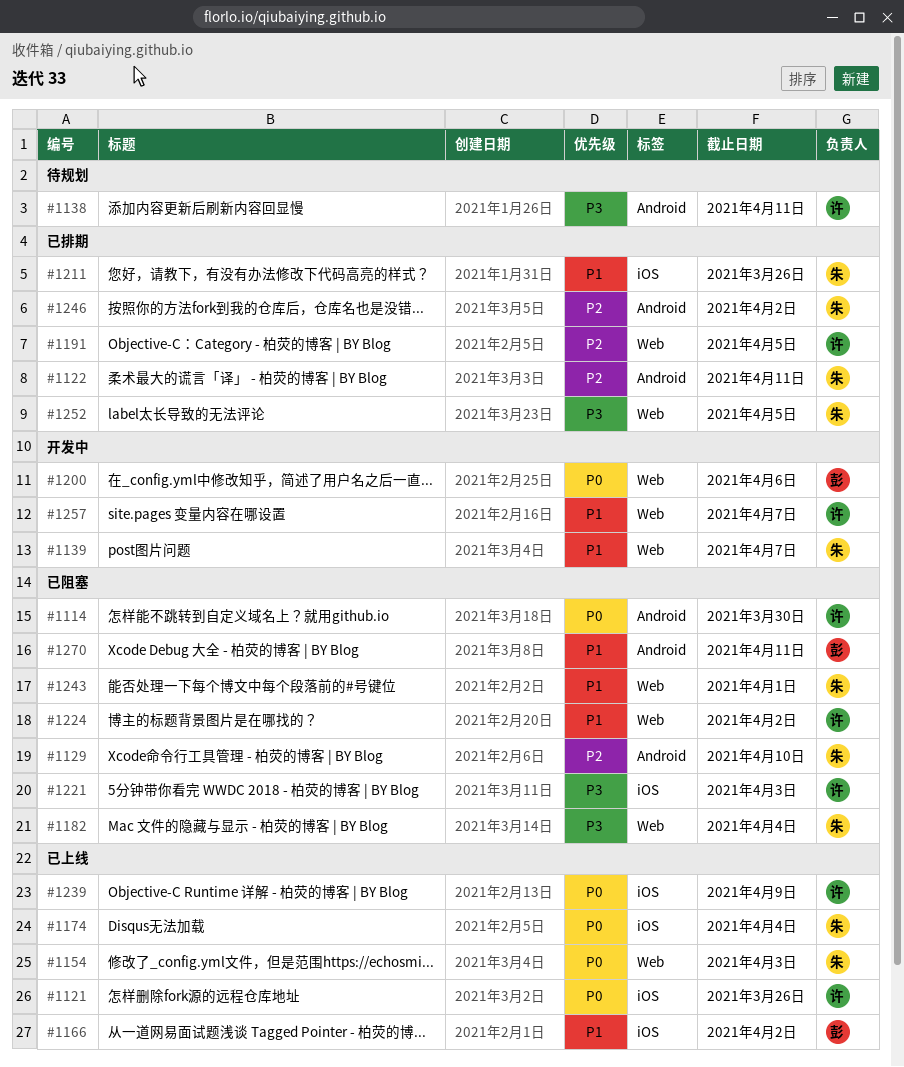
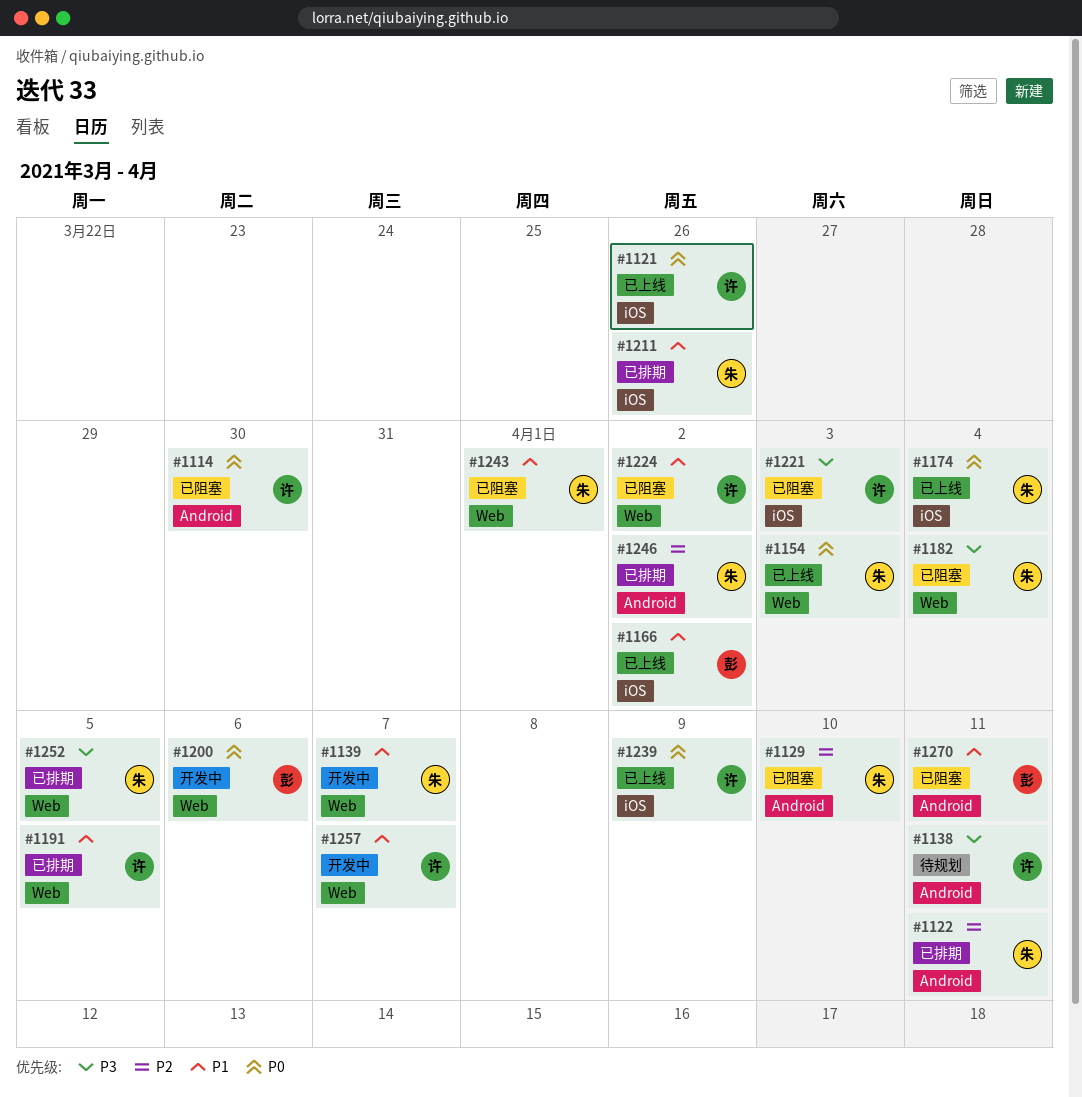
#1191, priority: P2 -> P1

